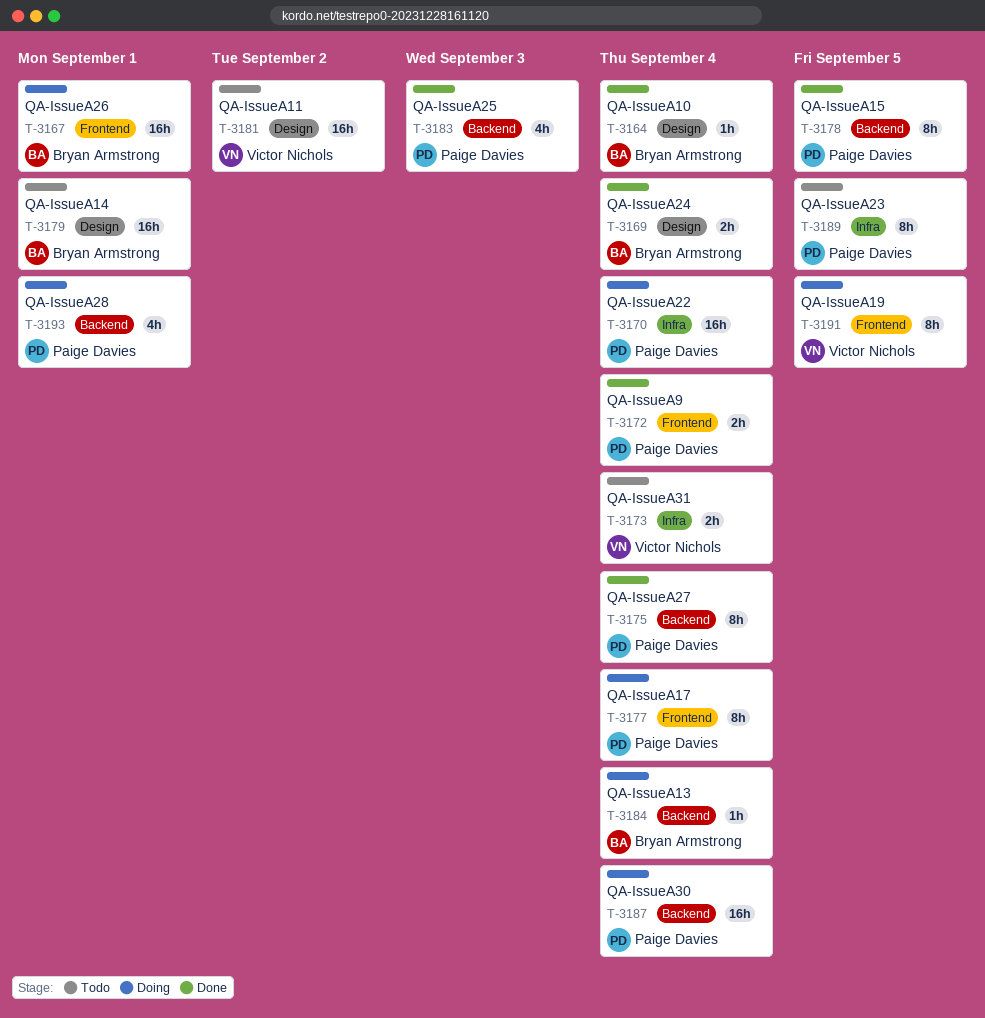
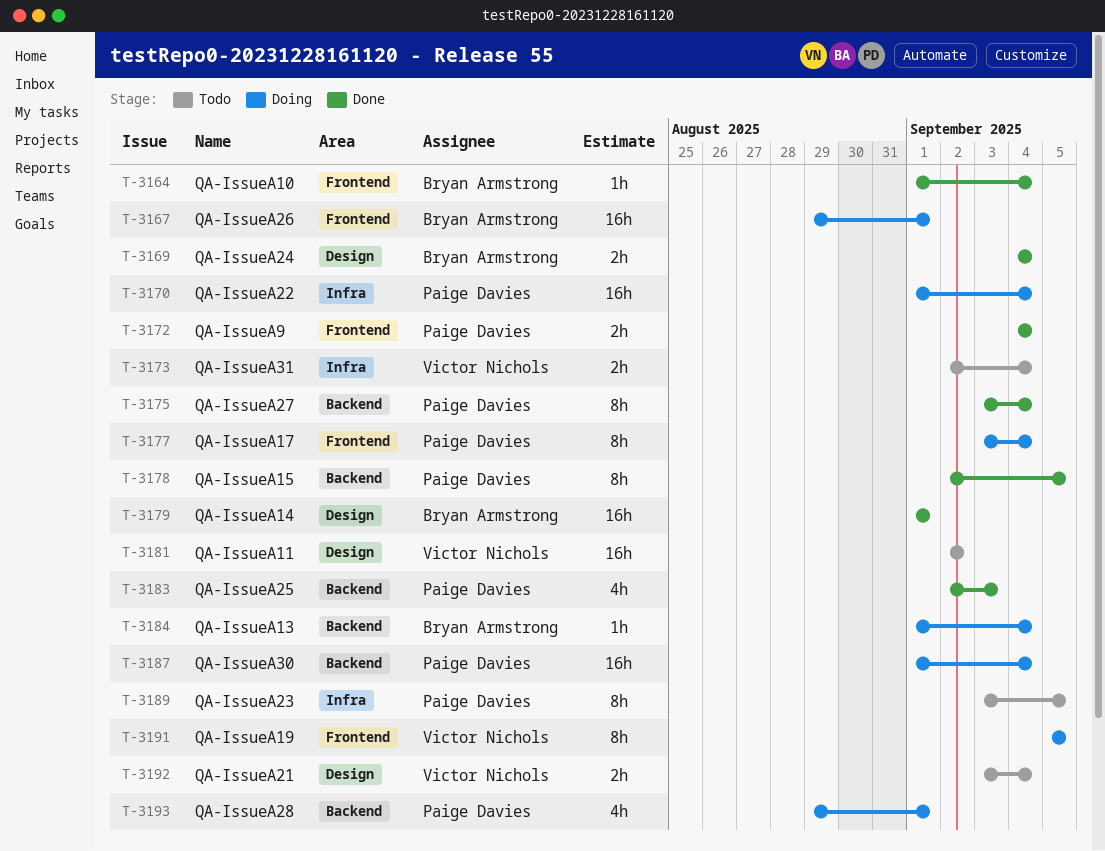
T-3164, label: Design -> Frontend
T-3179, status: Todo -> Done
T-3192: none -> present

